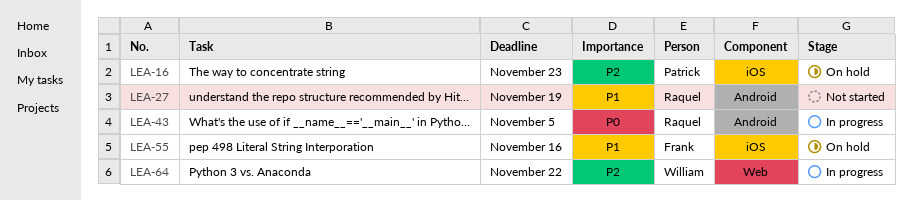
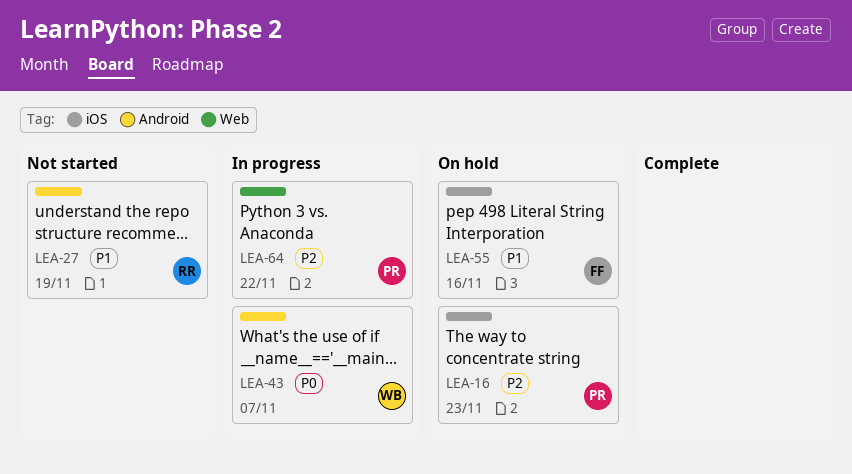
LEA-43, owner: Raquel -> William
LEA-43, due: Nov 5 -> Nov 7
LEA-64, owner: William -> Patrick

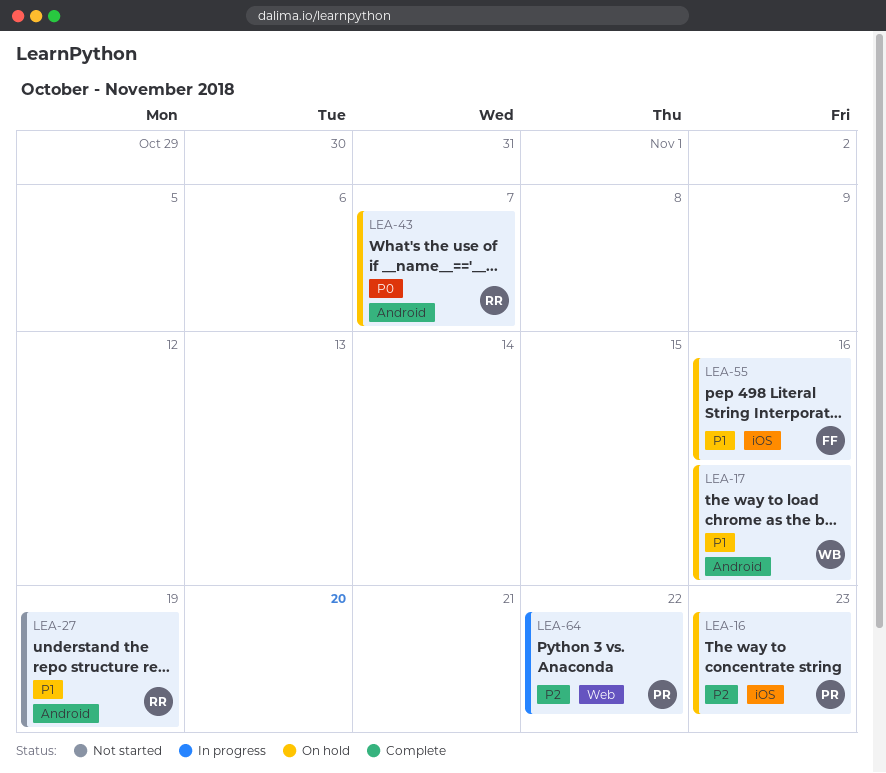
LEA-17: none -> present
LEA-43, status: In progress -> On hold
LEA-43, owner: WB -> RR

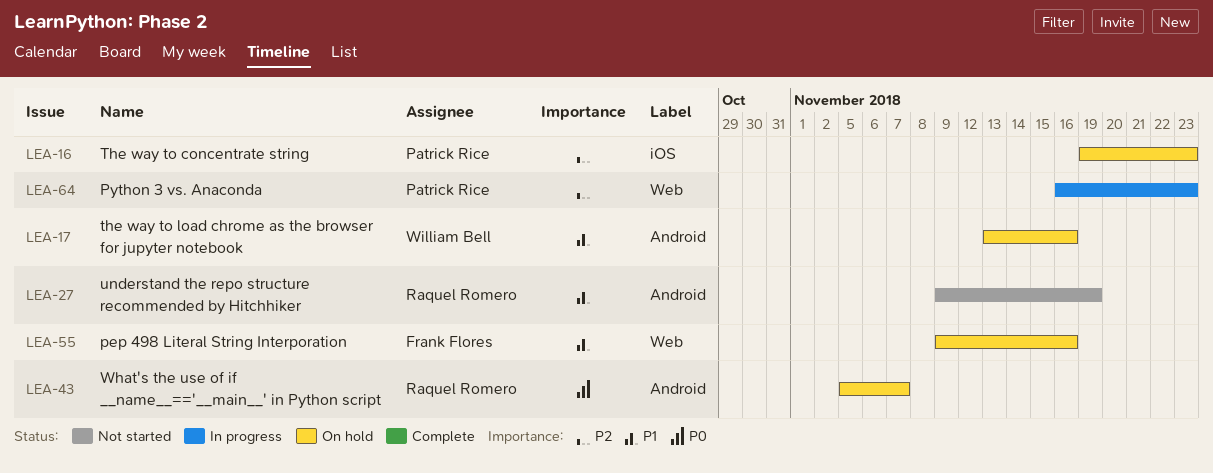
LEA-55, label: iOS -> Web
LEA-64, due: Nov 22 -> Nov 23

